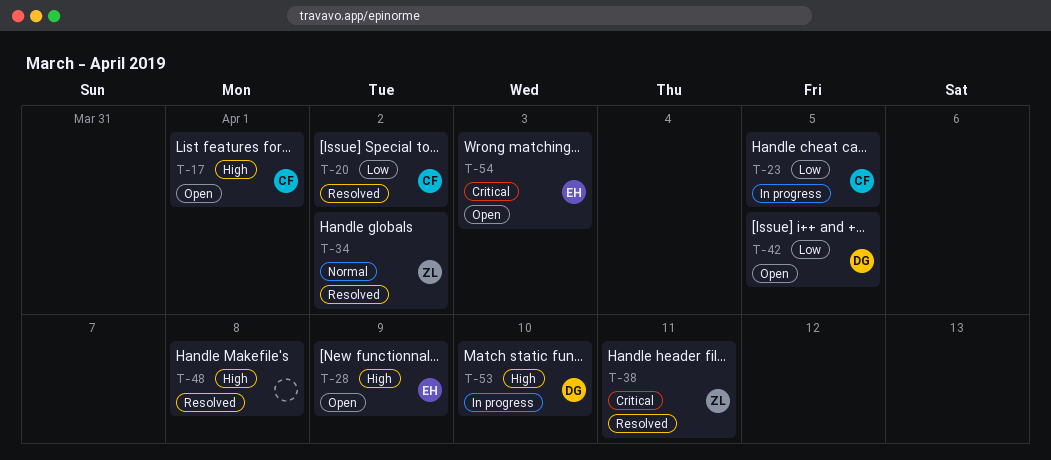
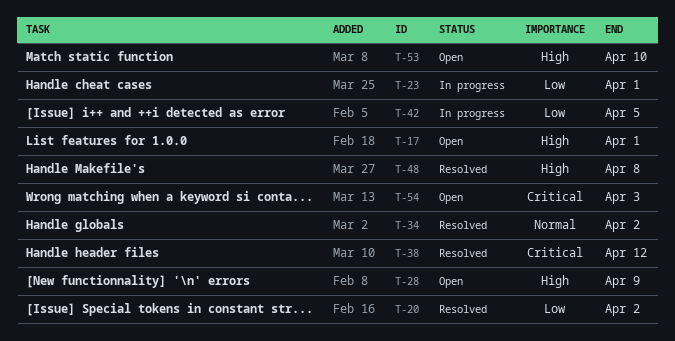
T-23, due: Apr 5 -> Apr 1
T-38, due: Apr 11 -> Apr 12
T-42, status: Open -> In progress
T-53, status: In progress -> Open

